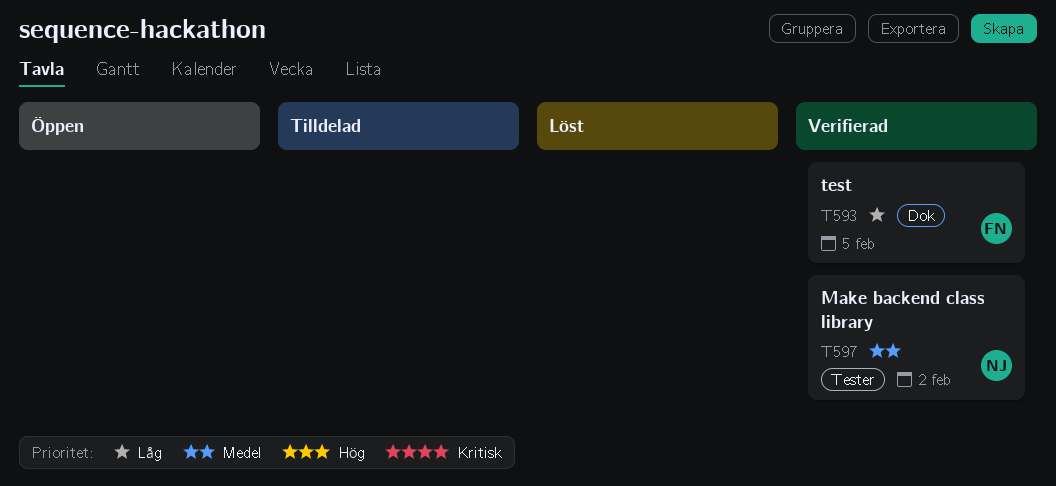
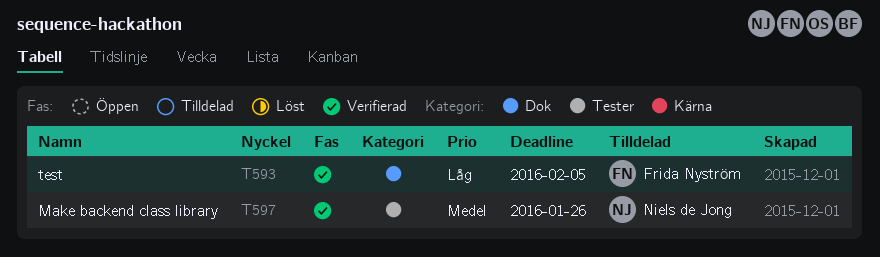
T597, due: Feb 2 -> Jan 26

